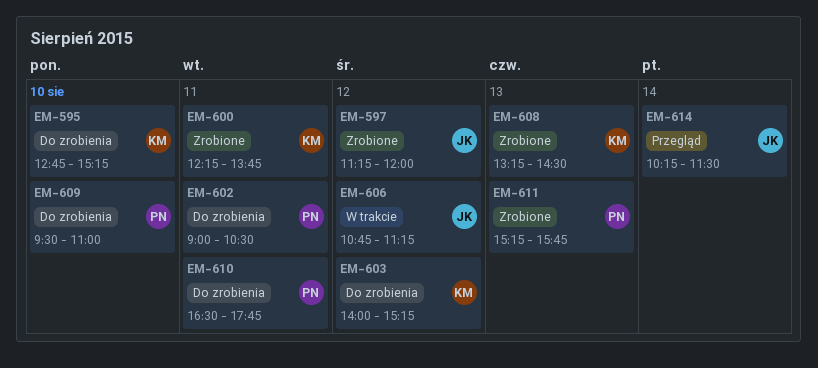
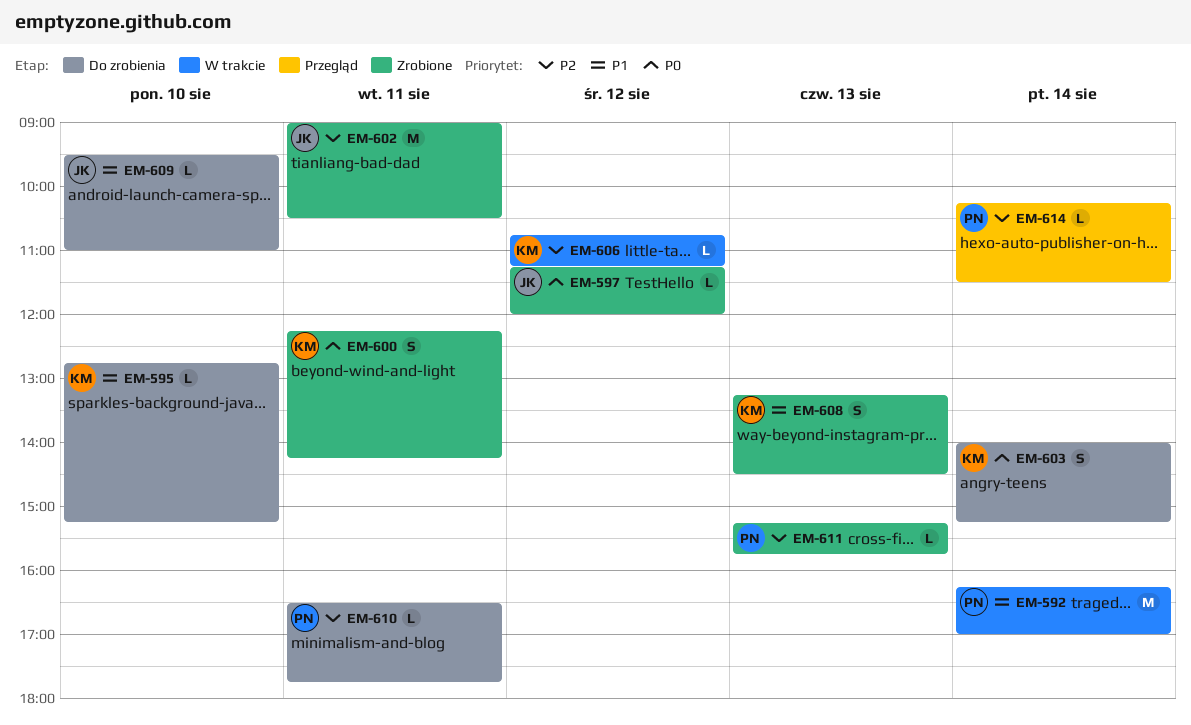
EM-592: none -> present
EM-600, ends: 13:45 -> 14:15
EM-602, status: Do zrobienia -> Zrobione
EM-602, owner: PN -> JK
EM-603, day: Aug 12 -> Aug 14
EM-606, owner: JK -> KM
EM-609, owner: PN -> JK
EM-614, owner: JK -> PN

